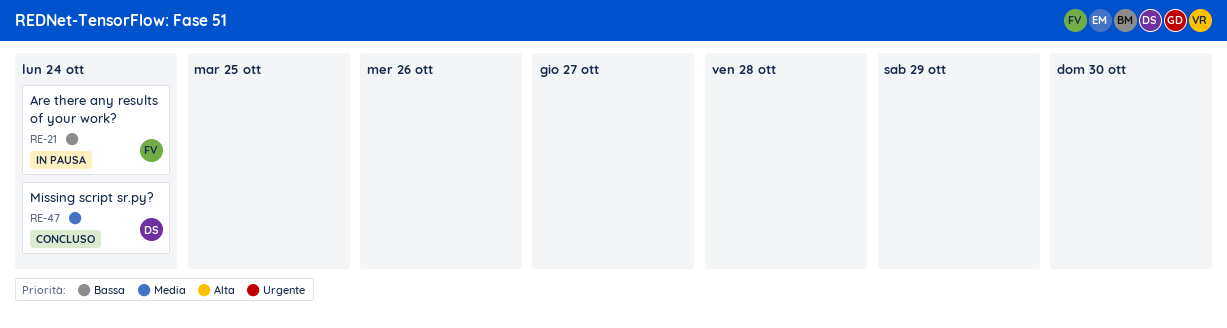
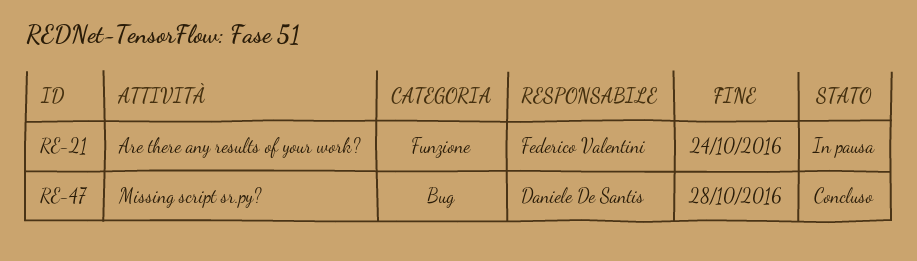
RE-47, due: Oct 24 -> Oct 28

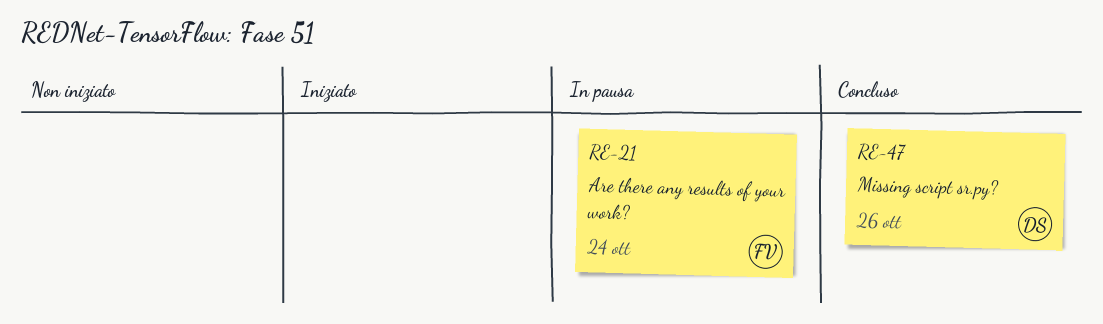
RE-47, due: Oct 28 -> Oct 26

